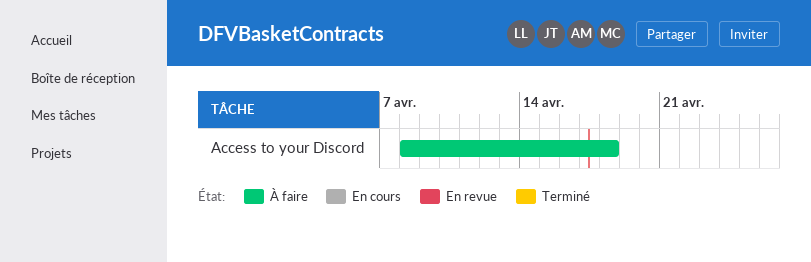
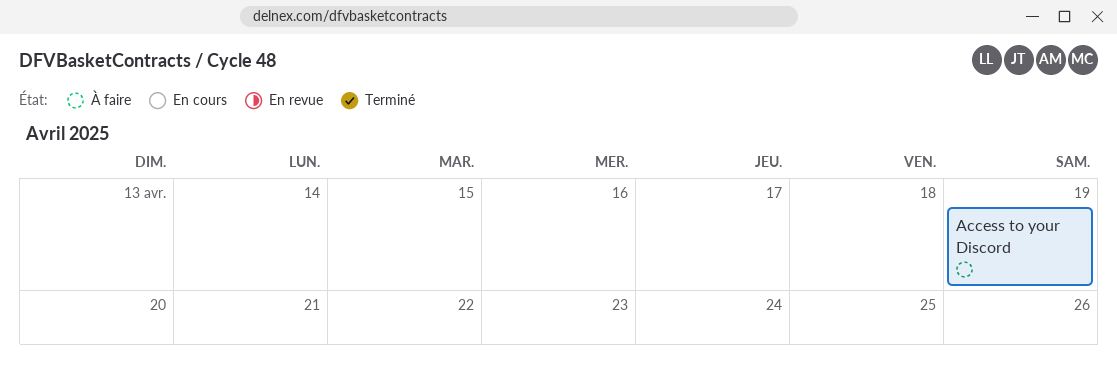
Access to your Discord, due: Apr 18 -> Apr 19

